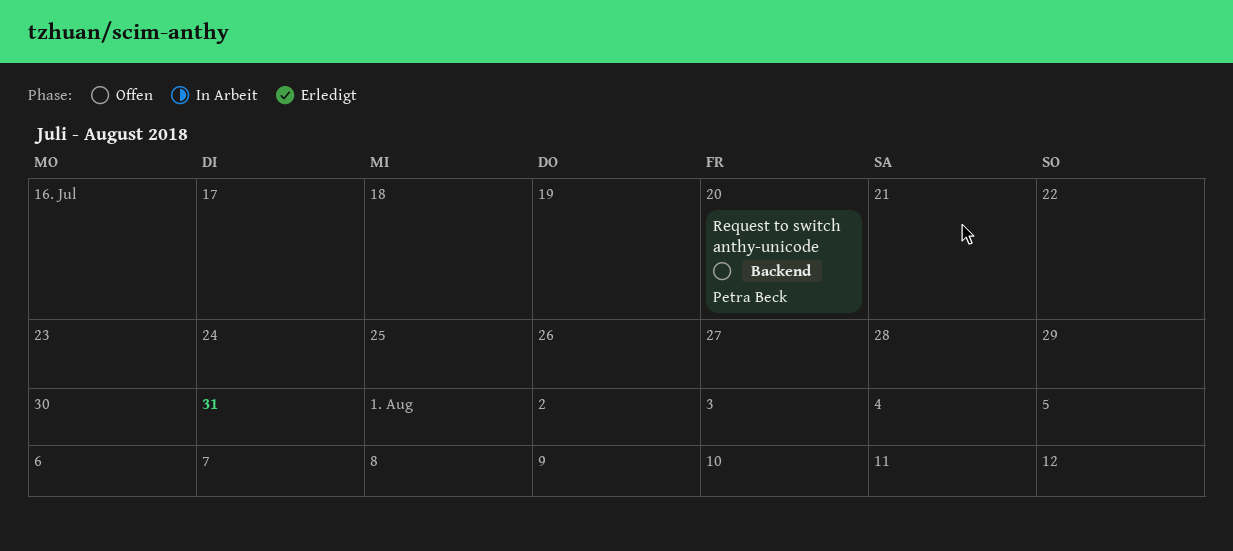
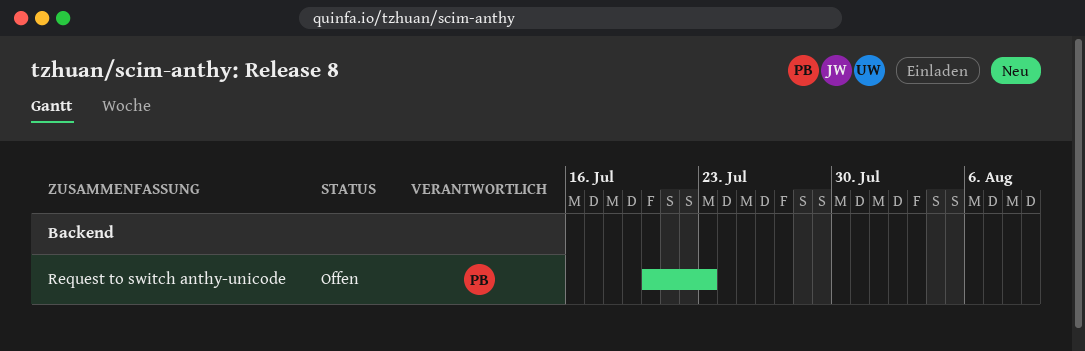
Request to switch anthy-unicode, due: Jul 20 -> Jul 23

